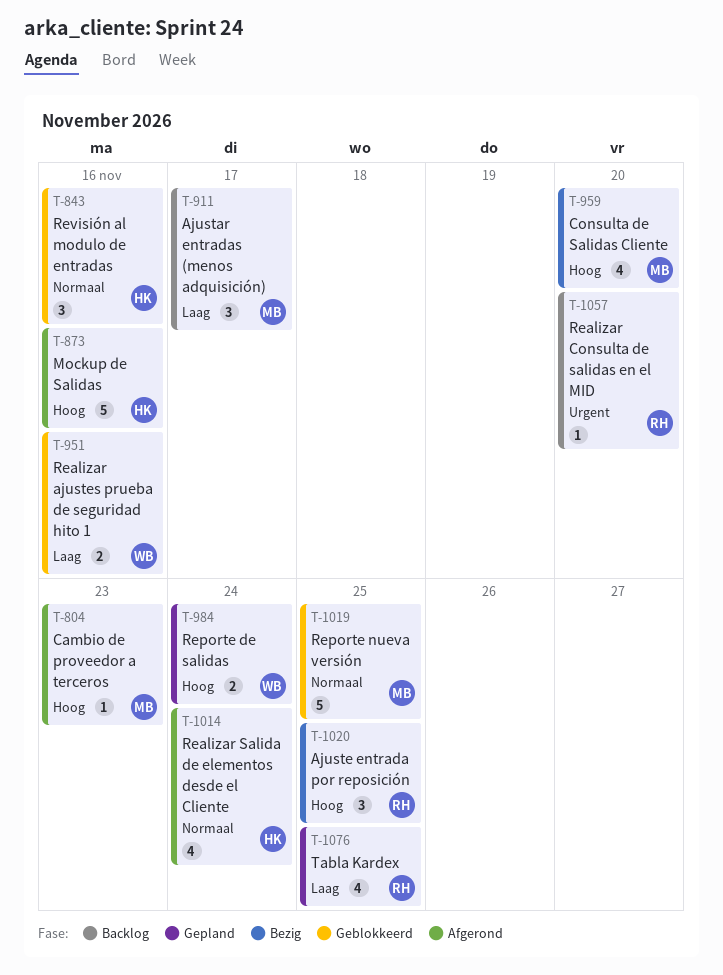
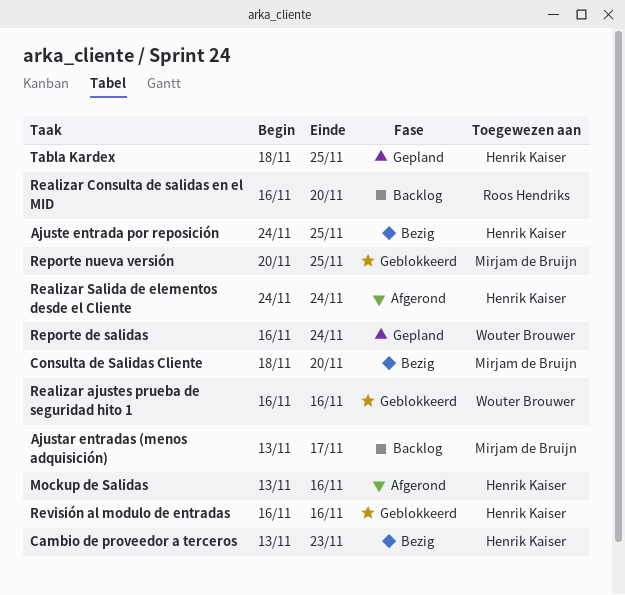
Ajuste entrada por reposición, owner: Roos Hendriks -> Henrik Kaiser
Cambio de proveedor a terceros, status: Afgerond -> Bezig
Cambio de proveedor a terceros, owner: Mirjam de Bruijn -> Henrik Kaiser
Tabla Kardex, owner: Roos Hendriks -> Henrik Kaiser

